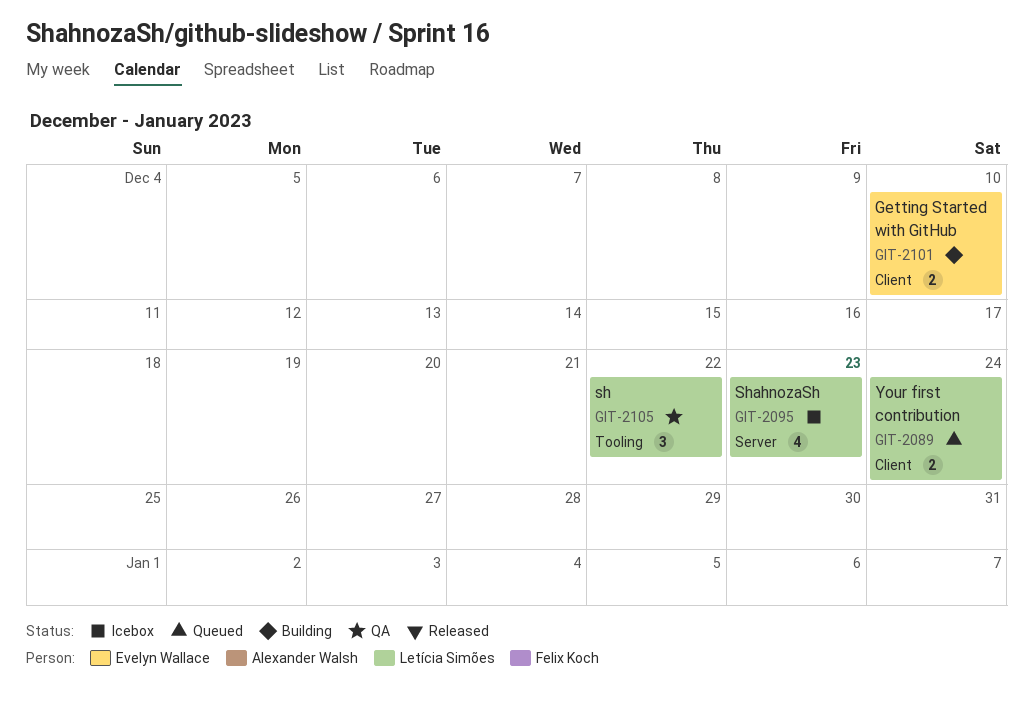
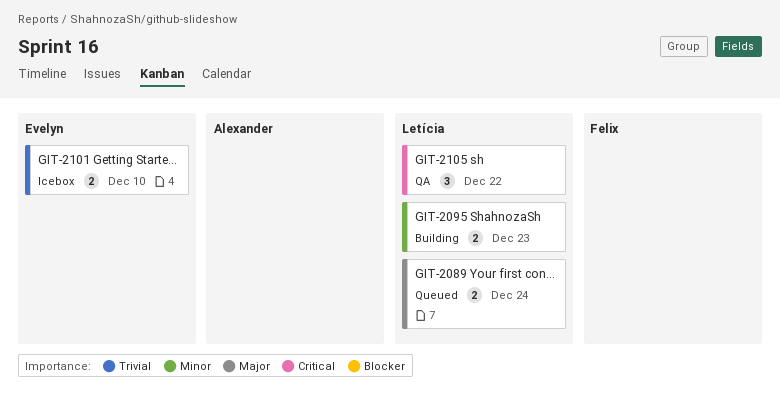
GIT-2095, status: Icebox -> Building
GIT-2095, estimate: 4 -> 2
GIT-2101, status: Building -> Icebox

